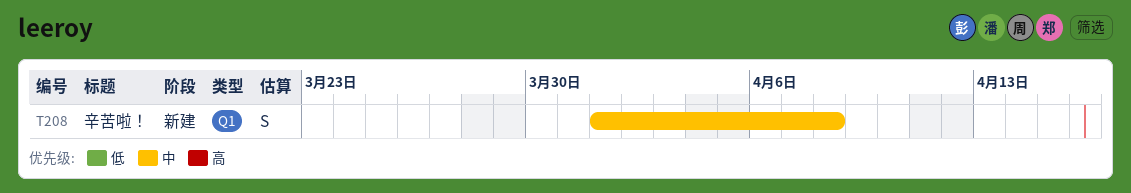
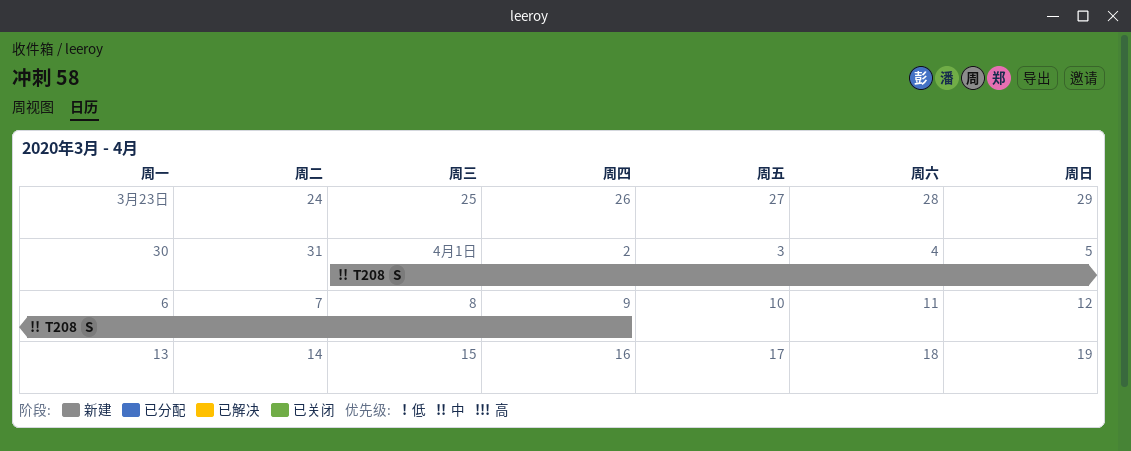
T208, due: Apr 8 -> Apr 9

